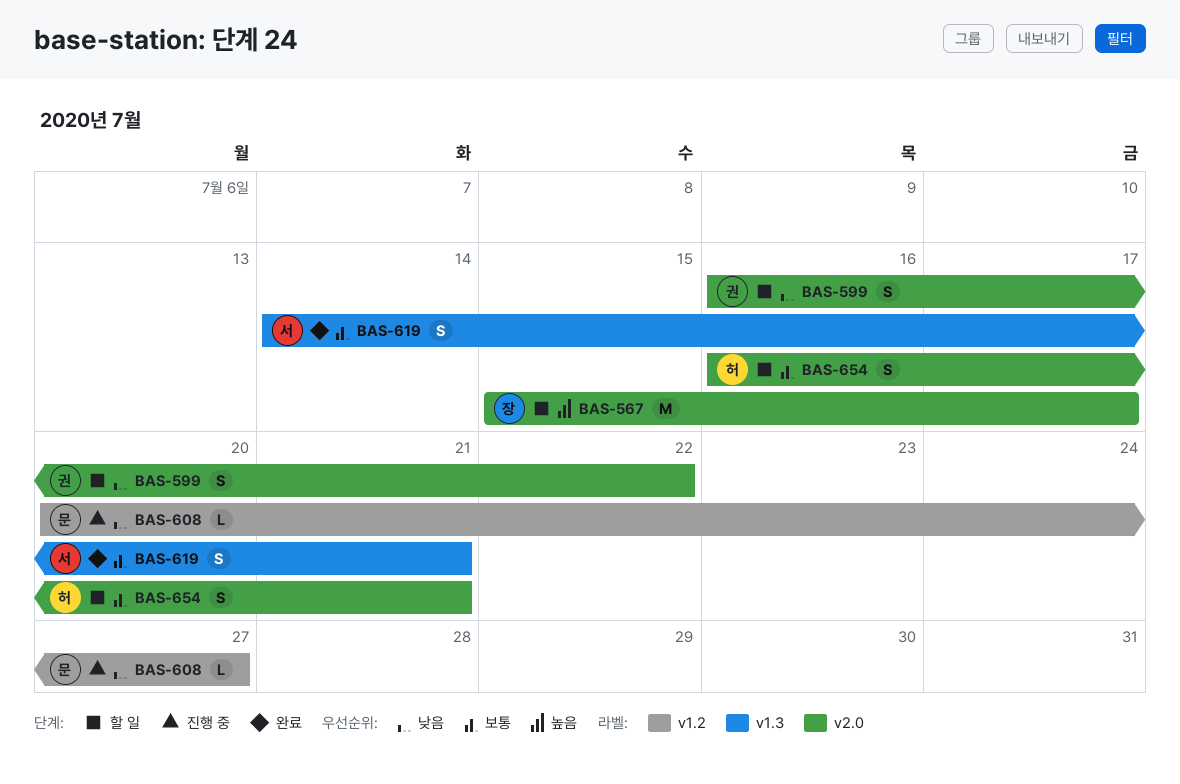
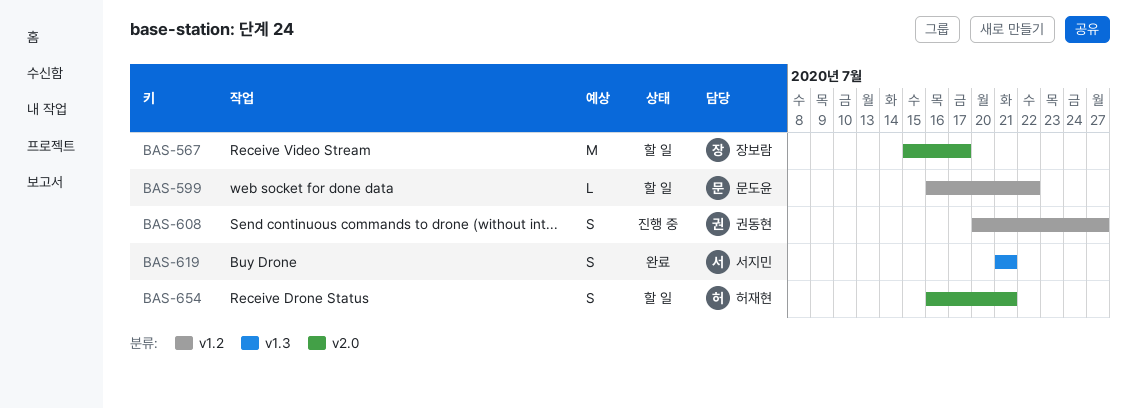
BAS-599, owner: 권동현 -> 문도윤
BAS-599, label: v2.0 -> v1.2
BAS-599, estimate: S -> L
BAS-608, owner: 문도윤 -> 권동현
BAS-608, estimate: L -> S
BAS-619, start: Jul 14 -> Jul 21

